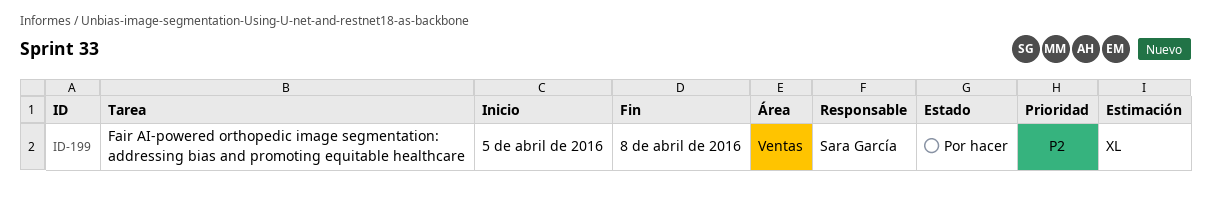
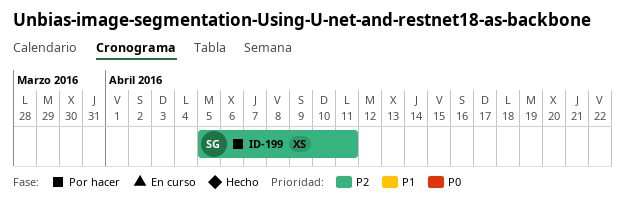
ID-199, estimate: XL -> XS
ID-199, due: Apr 8 -> Apr 11

